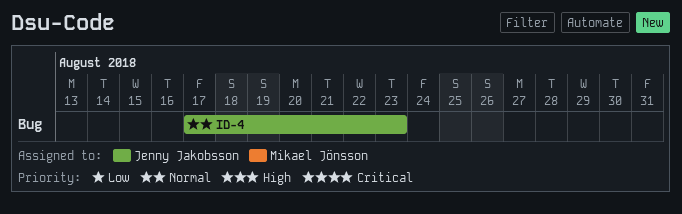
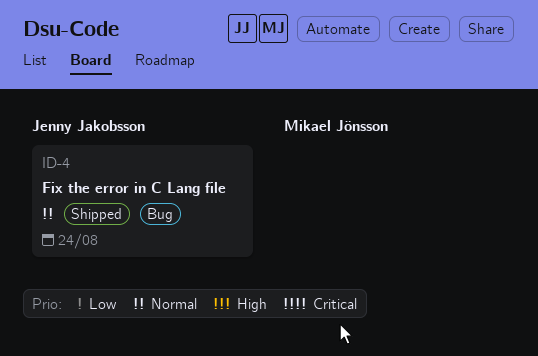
ID-4, due: Aug 23 -> Aug 24

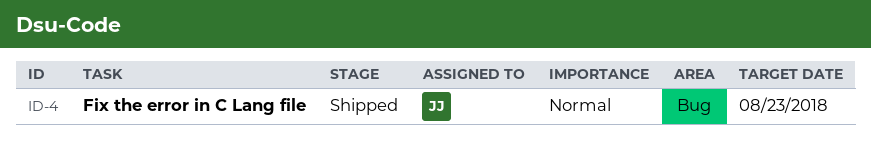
ID-4, due: Aug 24 -> Aug 23

